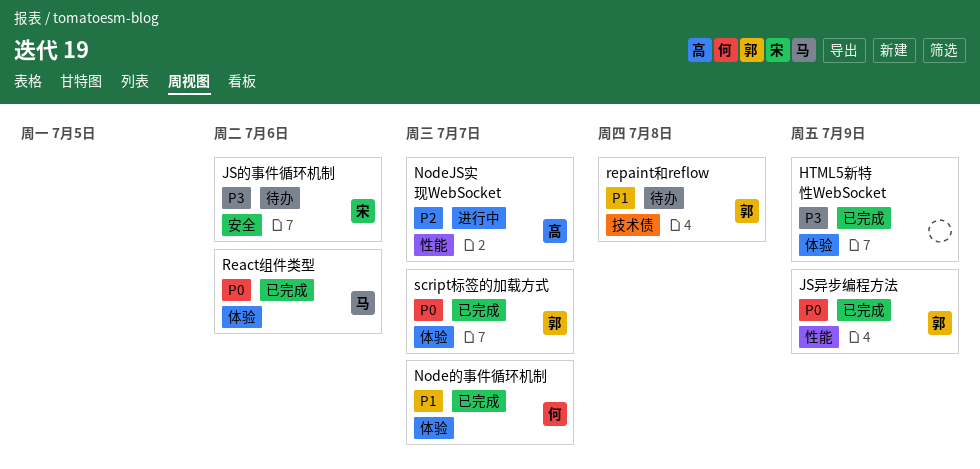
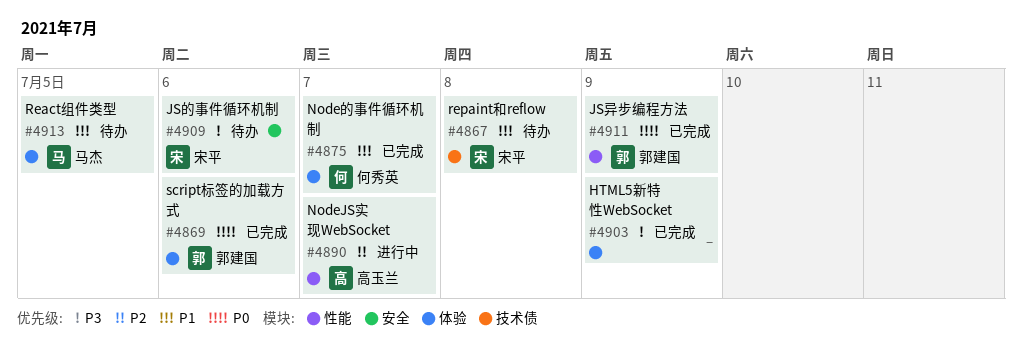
React组件类型, status: 已完成 -> 待办
React组件类型, priority: P0 -> P1
React组件类型, due: Jul 6 -> Jul 5
repaint和reflow, owner: 郭建国 -> 宋平
script标签的加载方式, due: Jul 7 -> Jul 6

